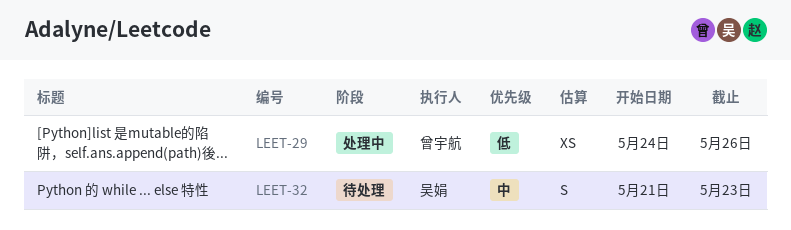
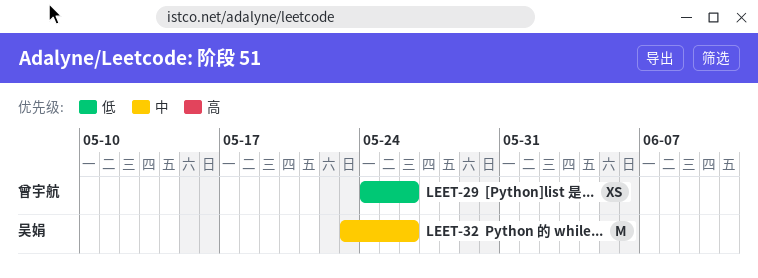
LEET-32, estimate: S -> M
LEET-32, start: May 21 -> May 23
LEET-32, due: May 23 -> May 26

